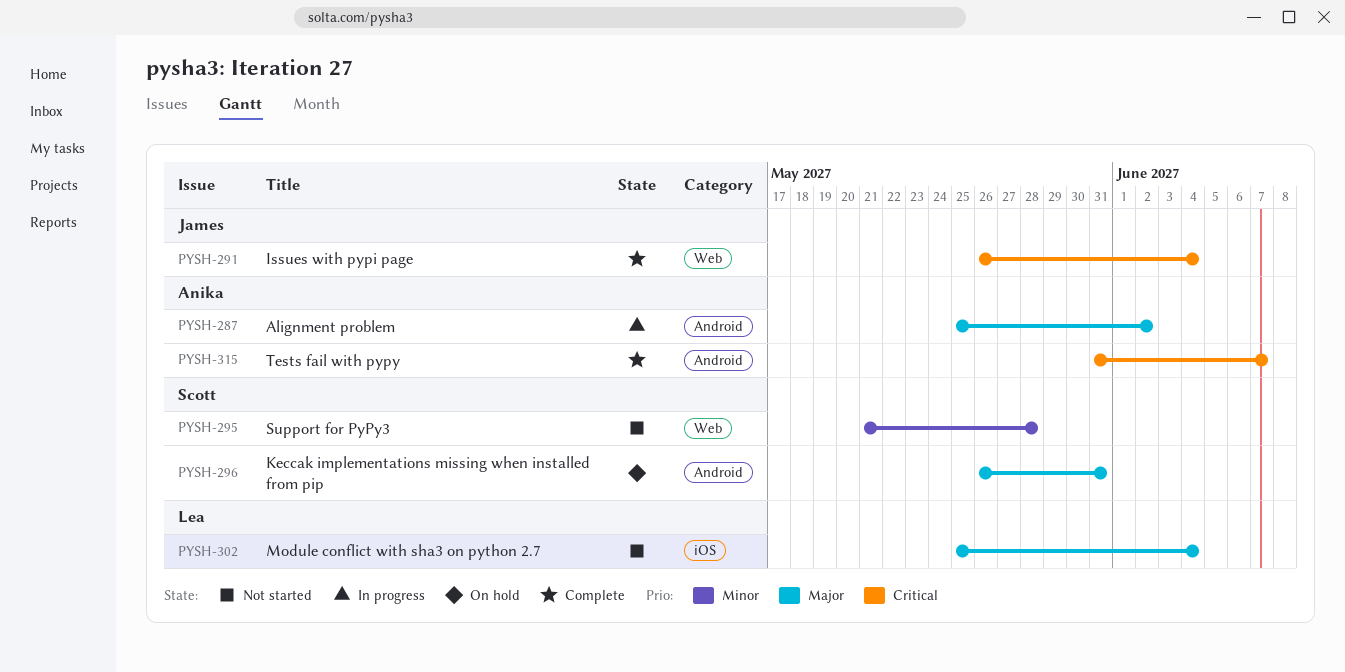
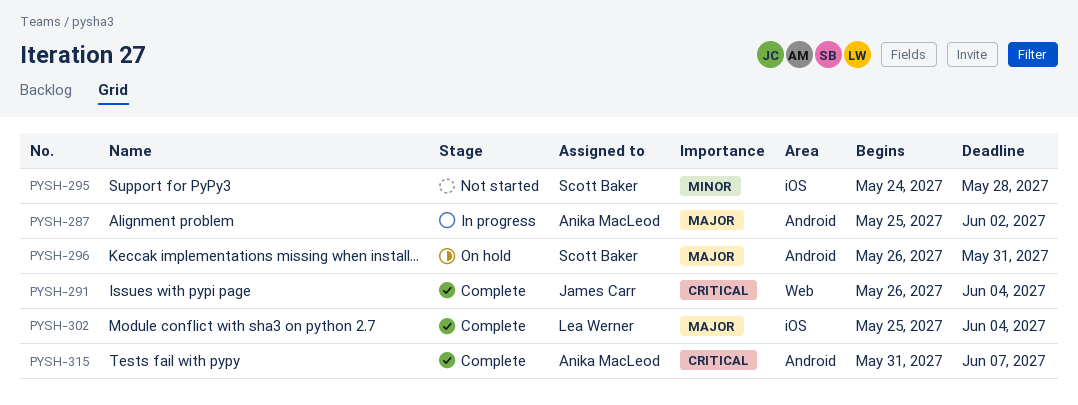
PYSH-295, label: Web -> iOS
PYSH-295, start: May 21 -> May 24
PYSH-302, status: Not started -> Complete

